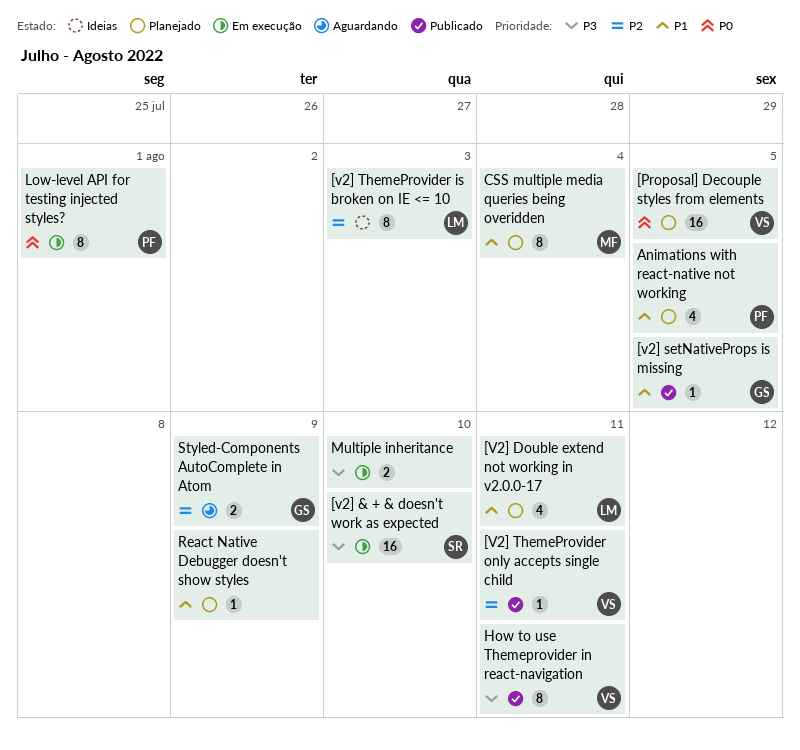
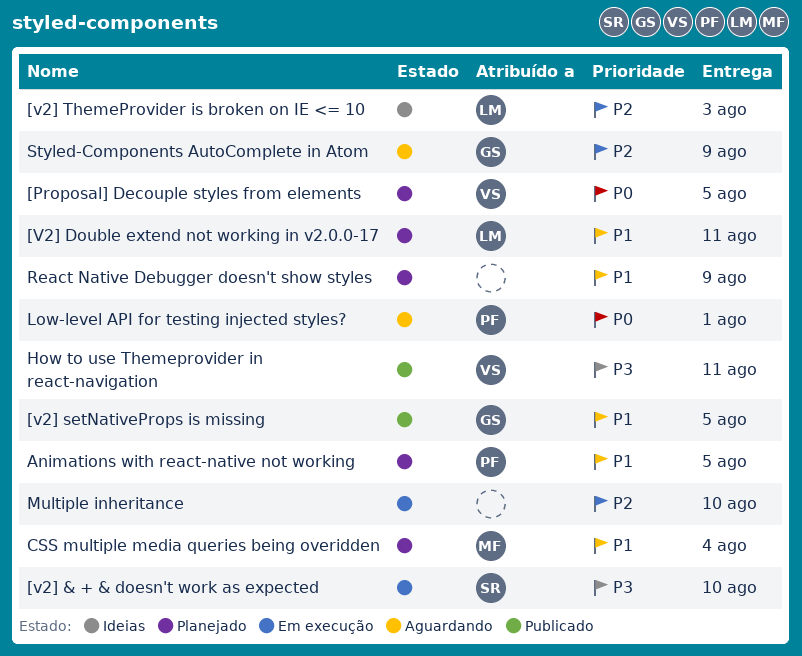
[V2] ThemeProvider only accepts single child: present -> none
Low-level API for testing injected styles?, status: Em execução -> Aguardando
Multiple inheritance, priority: P3 -> P2

